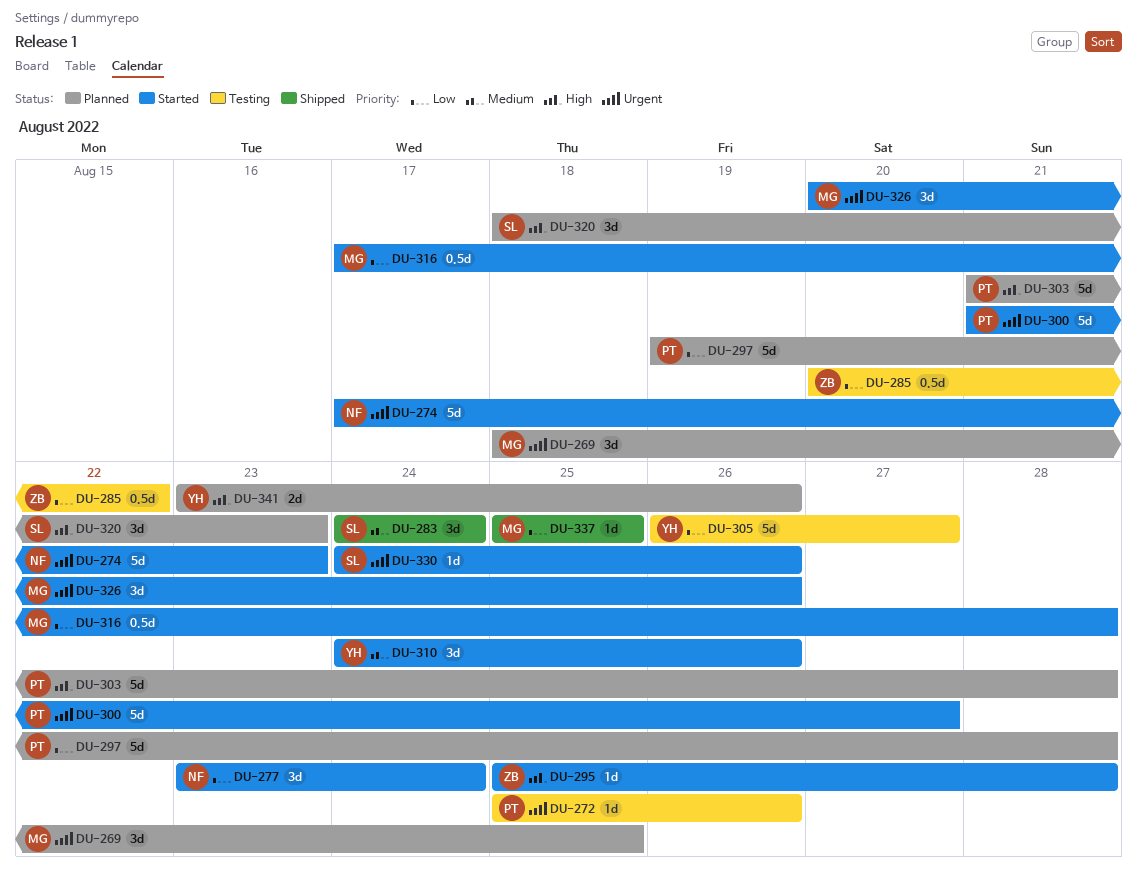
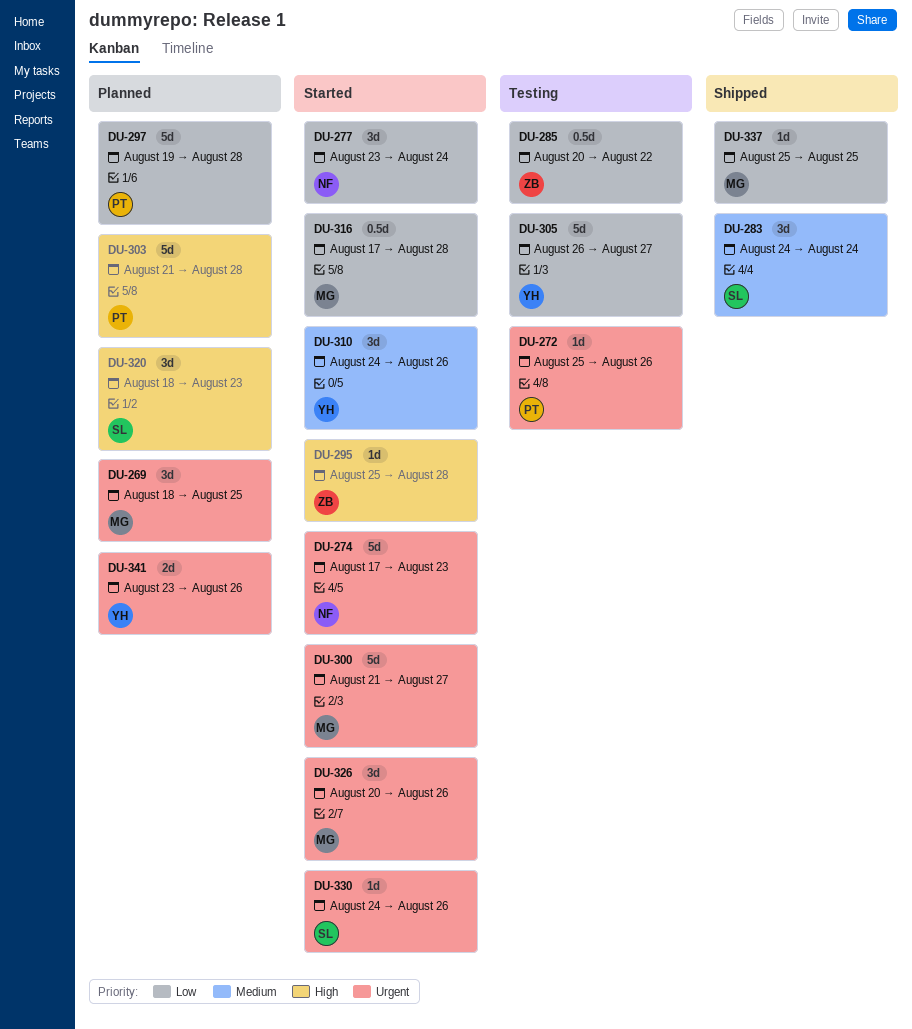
DU-300, owner: PT -> MG
DU-341, priority: High -> Urgent

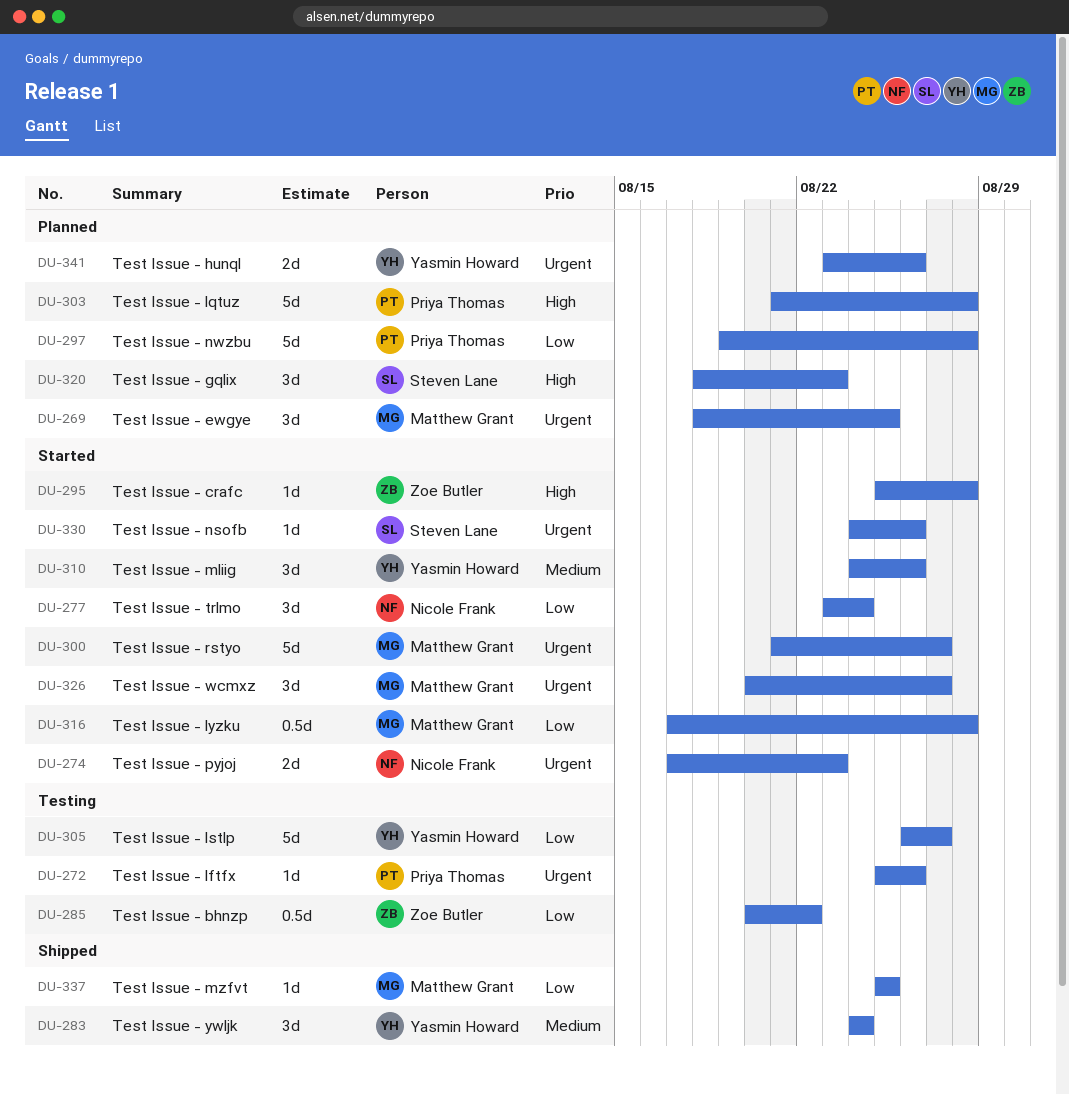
DU-274, estimate: 5d -> 2d
DU-283, owner: Steven Lane -> Yasmin Howard
DU-326, due: Aug 26 -> Aug 27

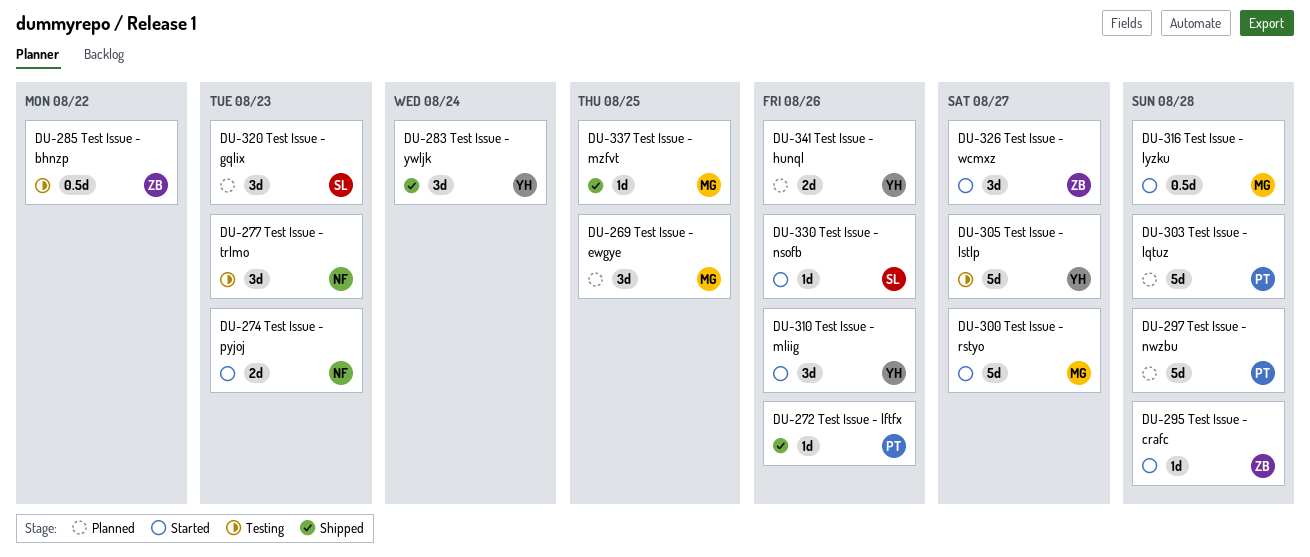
DU-272, status: Testing -> Shipped
DU-277, status: Started -> Testing
DU-277, due: Aug 24 -> Aug 23
DU-326, owner: Matthew Grant -> Zoe Butler

